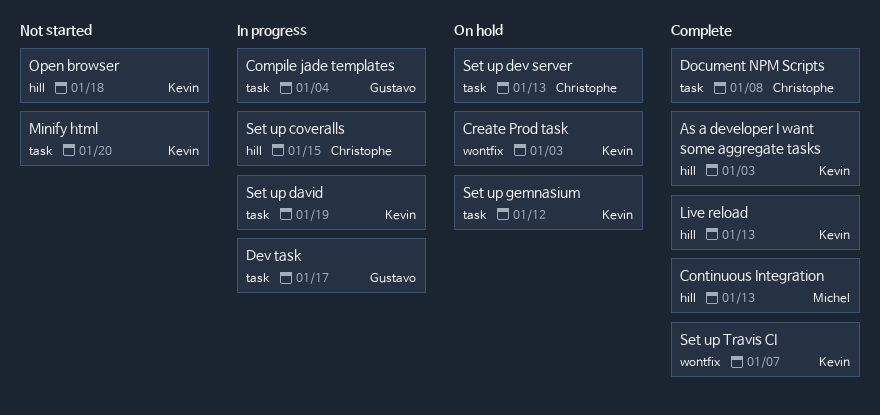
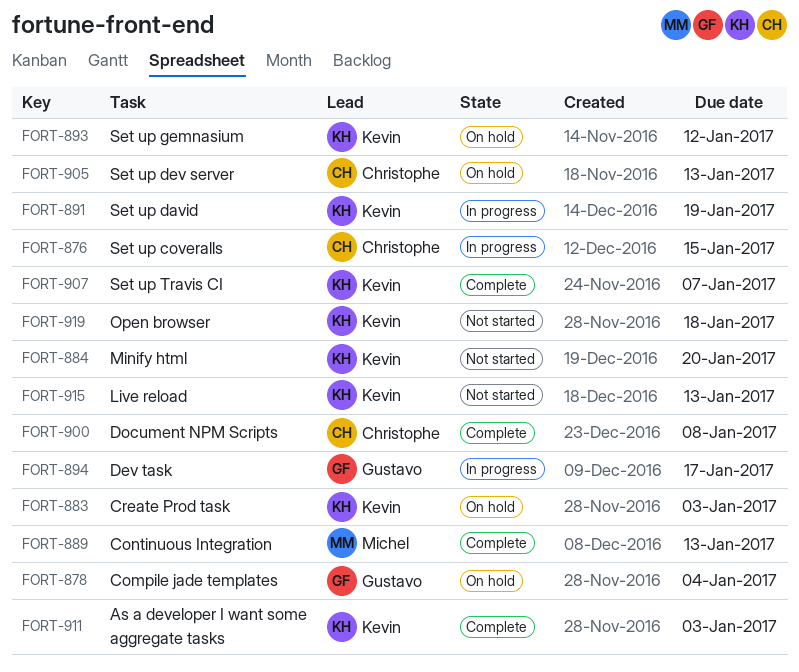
Compile jade templates, status: In progress -> On hold
Live reload, status: Complete -> Not started

